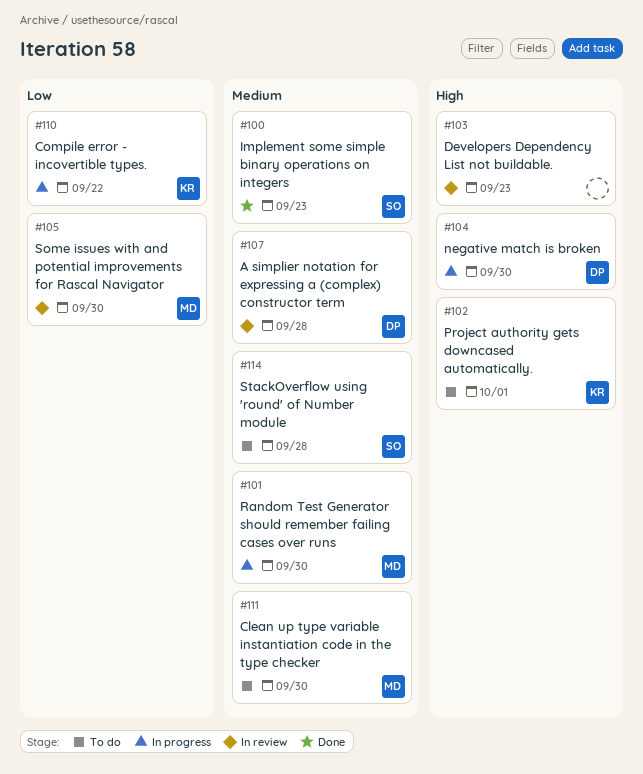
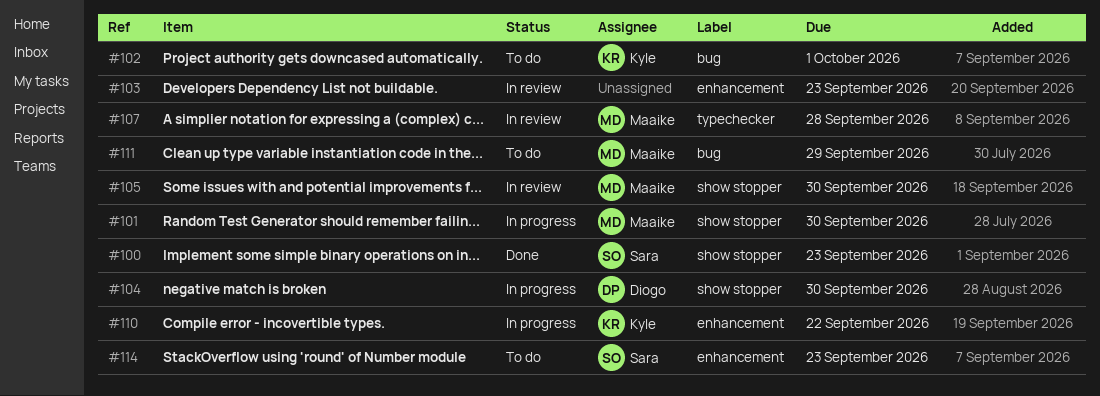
#107, owner: Diogo -> Maaike
#111, due: Sep 30 -> Sep 29
#114, due: Sep 28 -> Sep 23

